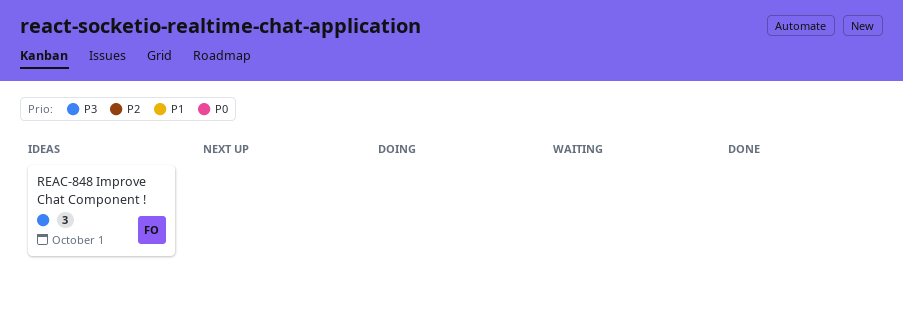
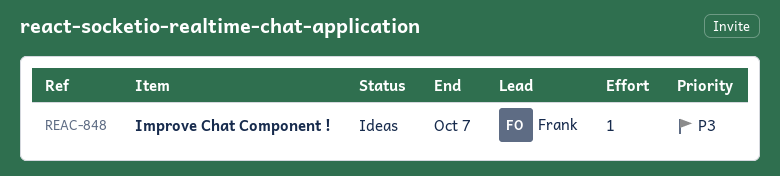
REAC-848, estimate: 3 -> 1
REAC-848, due: Oct 1 -> Oct 7

